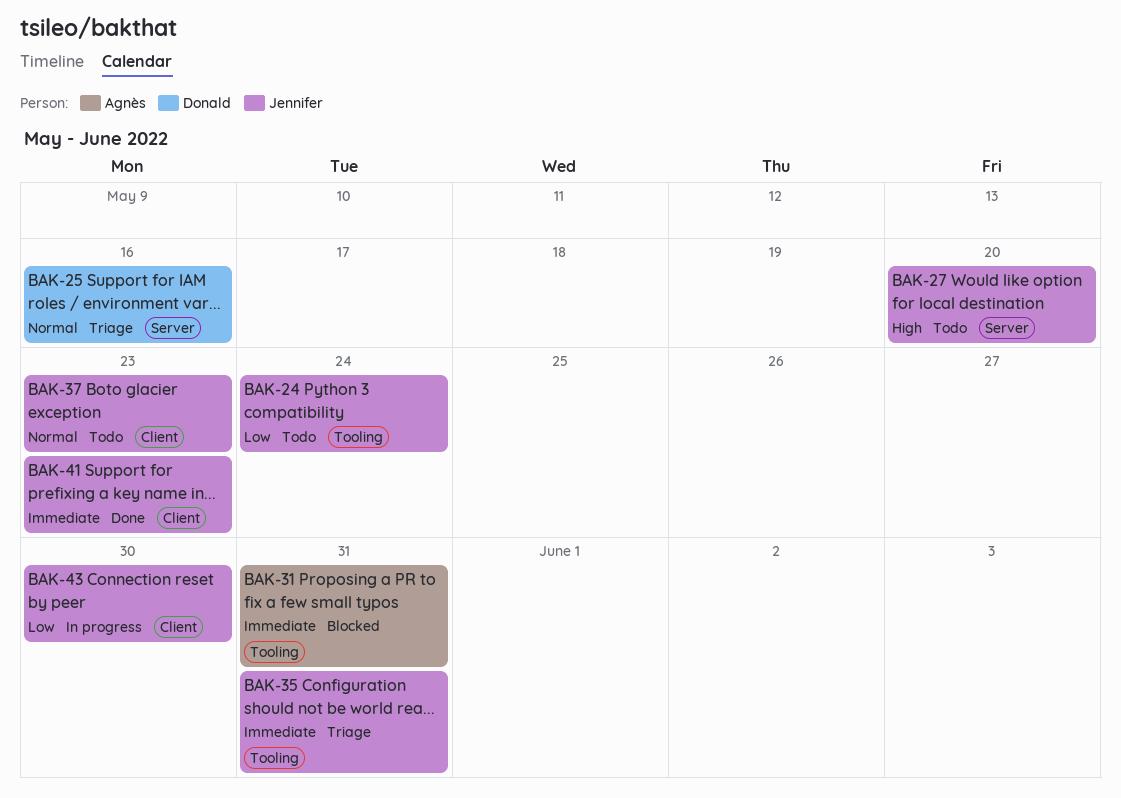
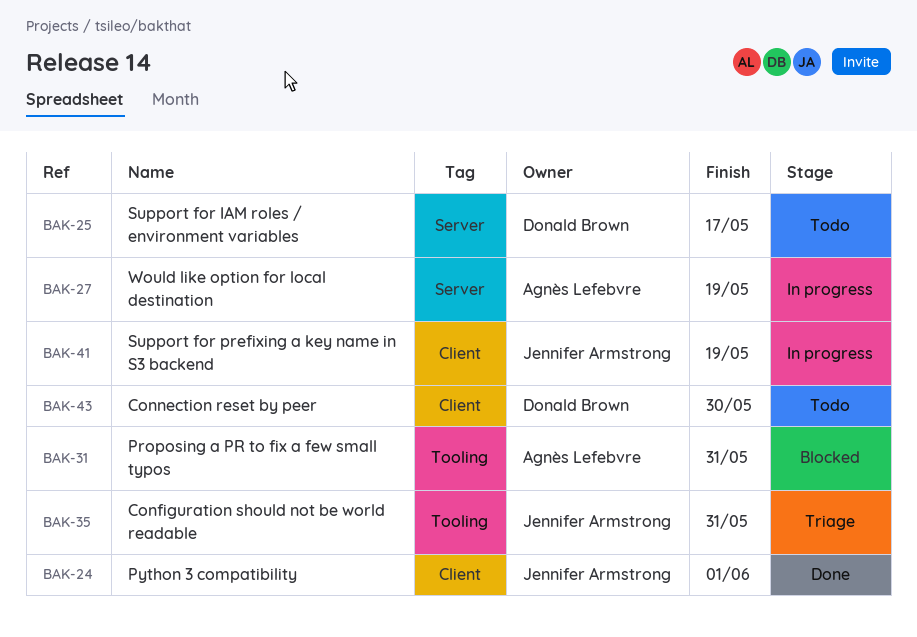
BAK-24, status: Todo -> Done
BAK-24, label: Tooling -> Client
BAK-24, due: May 24 -> Jun 1
BAK-25, status: Triage -> Todo
BAK-25, due: May 16 -> May 17
BAK-27, status: Todo -> In progress
BAK-27, owner: Jennifer Armstrong -> Agnès Lefebvre
BAK-27, due: May 20 -> May 19
BAK-37: present -> none
BAK-41, status: Done -> In progress
BAK-41, due: May 23 -> May 19
BAK-43, status: In progress -> Todo
BAK-43, owner: Jennifer Armstrong -> Donald Brown

